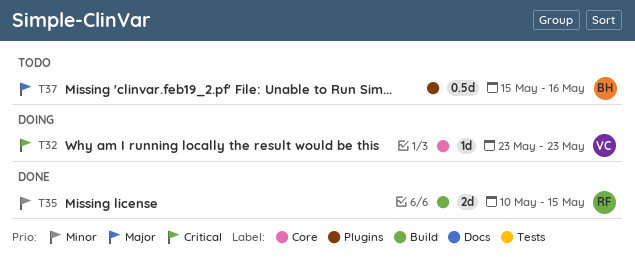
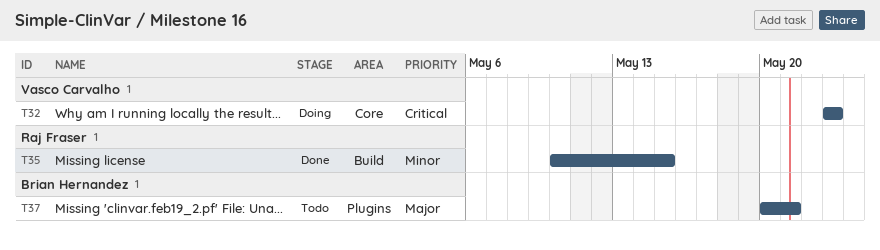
T37, start: May 15 -> May 20
T37, due: May 16 -> May 21

